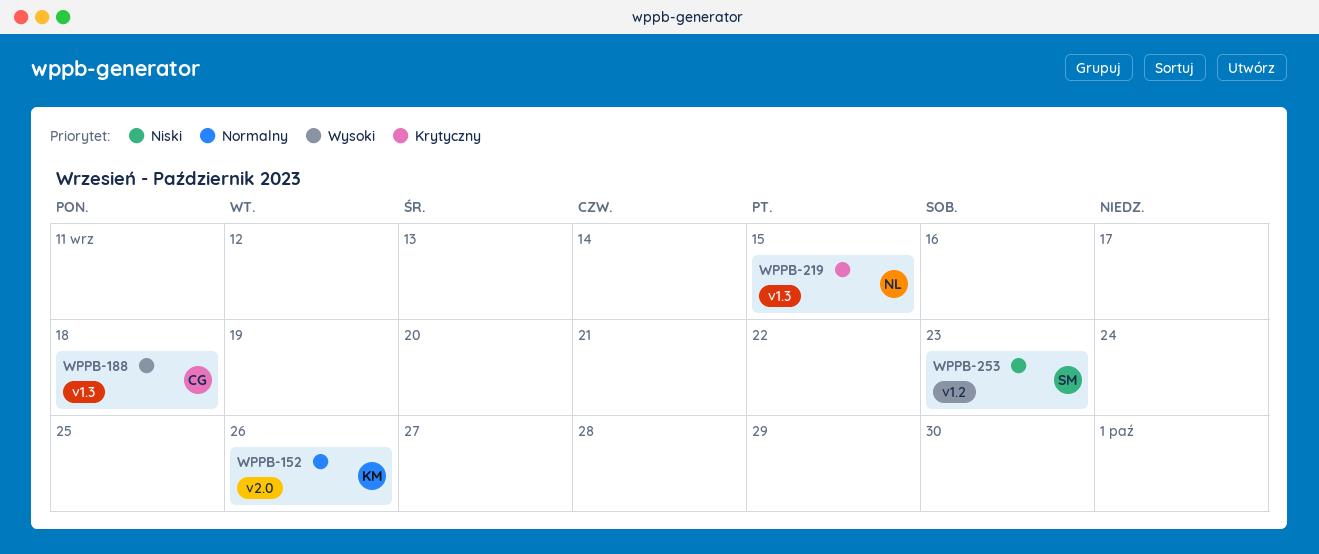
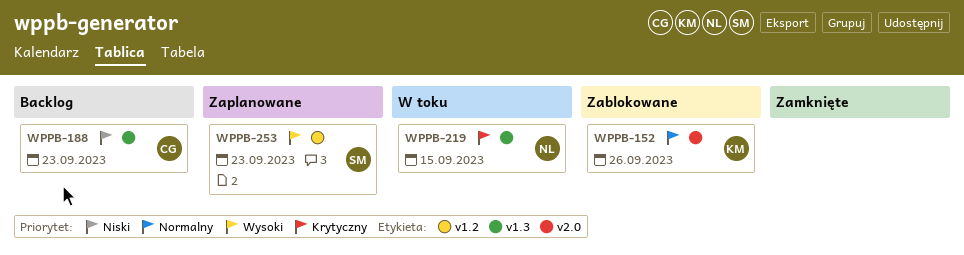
WPPB-188, priority: Wysoki -> Niski
WPPB-188, due: Sep 18 -> Sep 23
WPPB-253, priority: Niski -> Wysoki

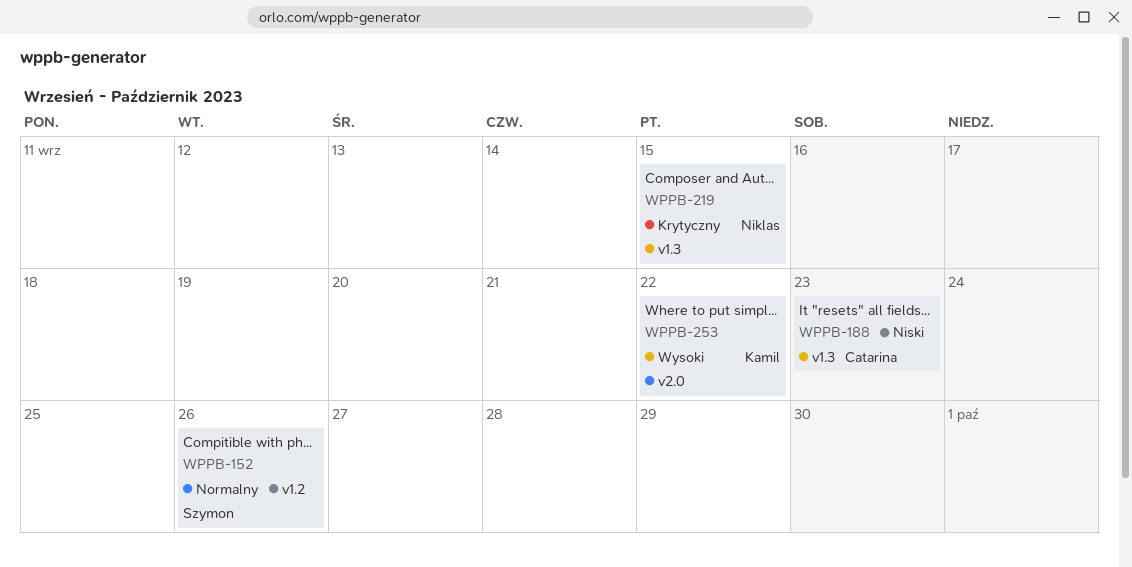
WPPB-152, owner: Kamil -> Szymon
WPPB-152, label: v2.0 -> v1.2
WPPB-253, owner: Szymon -> Kamil
WPPB-253, label: v1.2 -> v2.0
WPPB-253, due: Sep 23 -> Sep 22

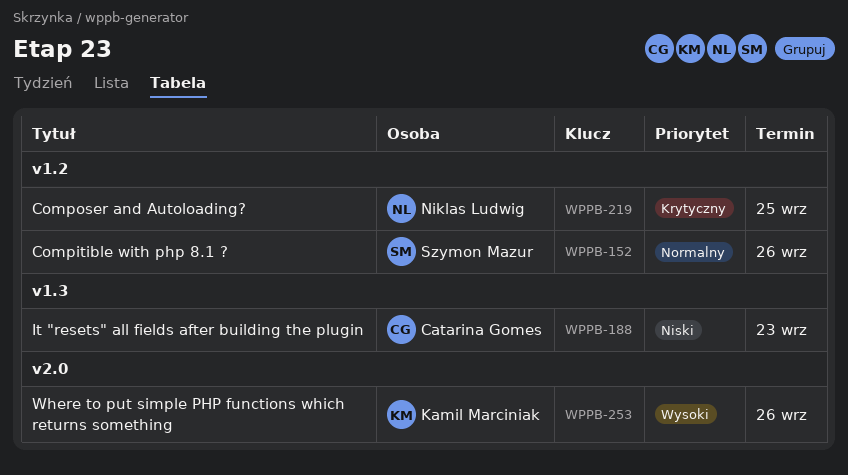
WPPB-219, label: v1.3 -> v1.2
WPPB-219, due: Sep 15 -> Sep 25
WPPB-253, due: Sep 22 -> Sep 26

